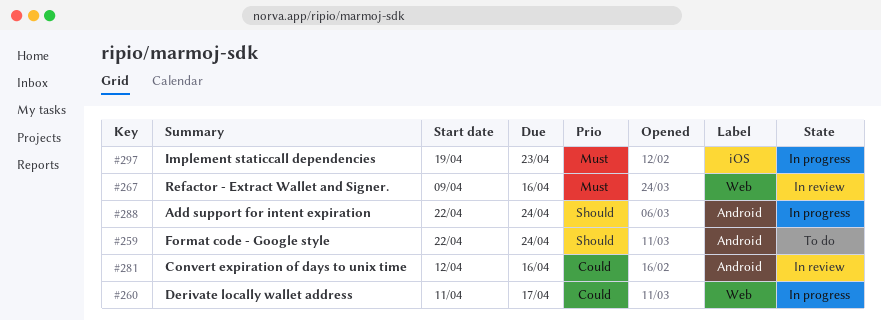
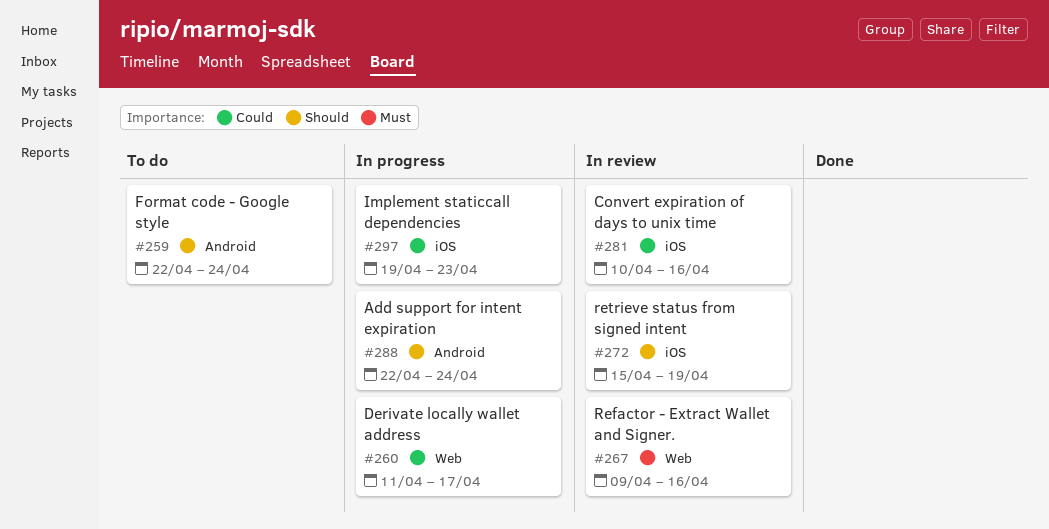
#272: none -> present
#281, label: Android -> iOS
#281, start: Apr 12 -> Apr 10
#297, priority: Must -> Could

